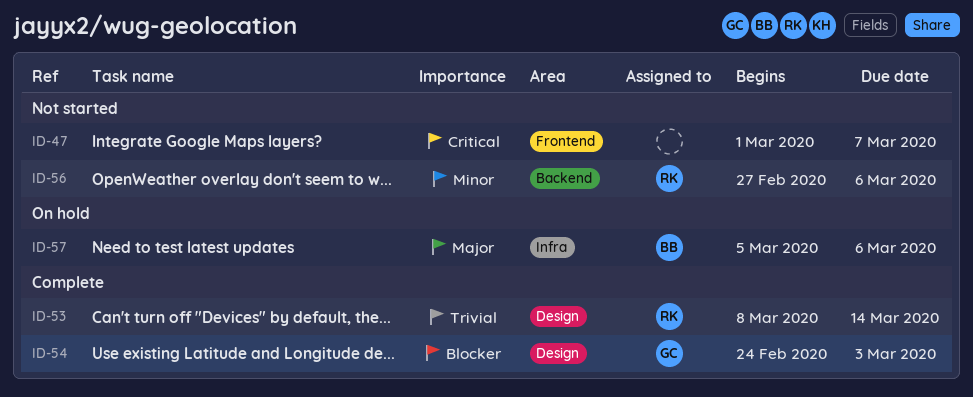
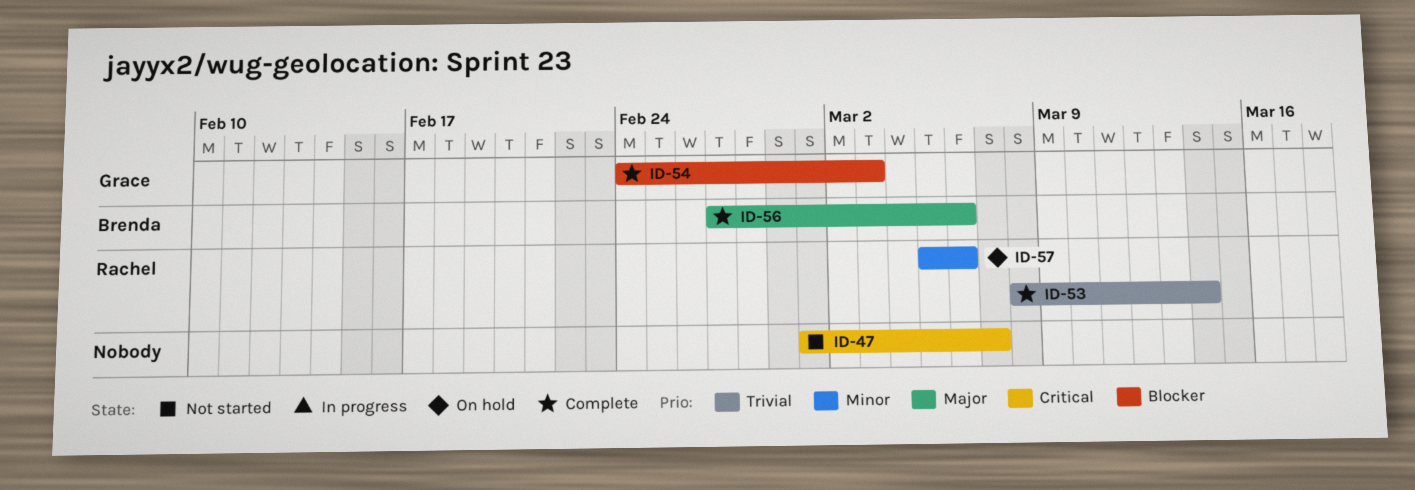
ID-56, status: Not started -> Complete
ID-56, owner: Rachel -> Brenda
ID-56, priority: Minor -> Major
ID-57, owner: Brenda -> Rachel
ID-57, priority: Major -> Minor

